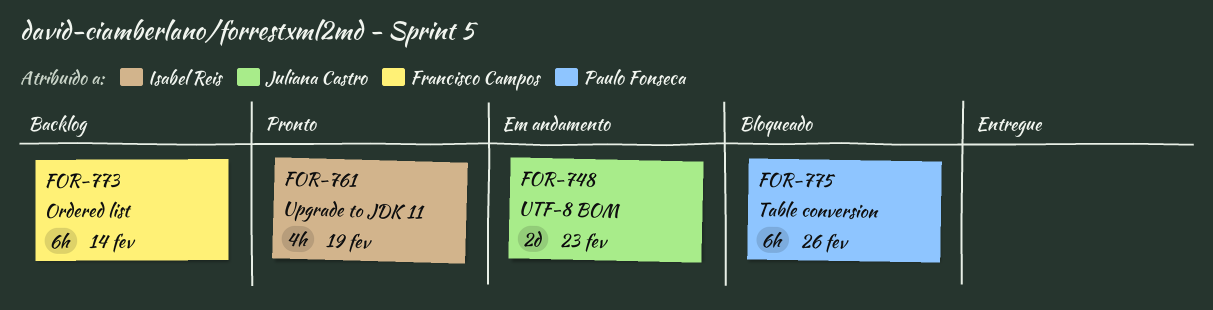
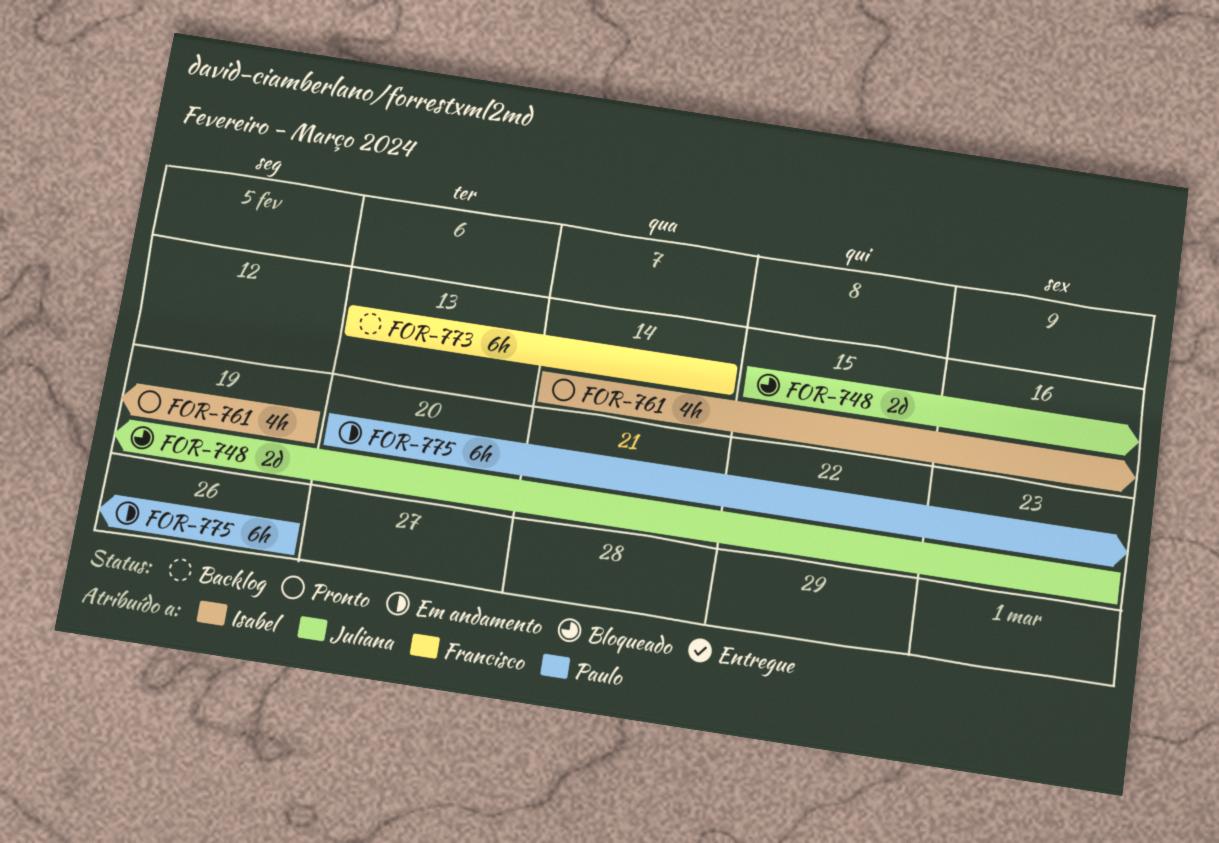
FOR-748, status: Em andamento -> Bloqueado
FOR-775, status: Bloqueado -> Em andamento

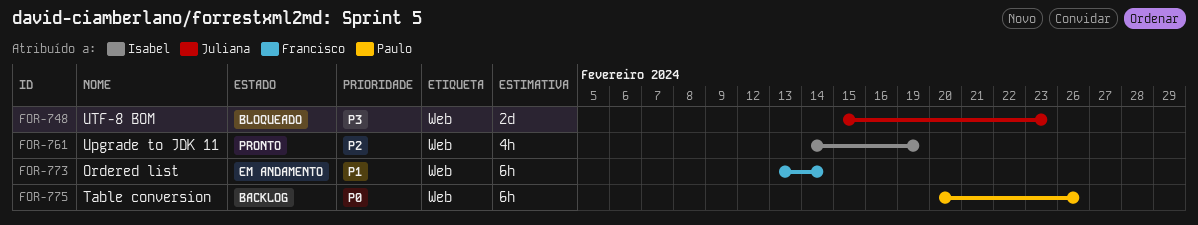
FOR-773, status: Backlog -> Em andamento
FOR-775, status: Em andamento -> Backlog

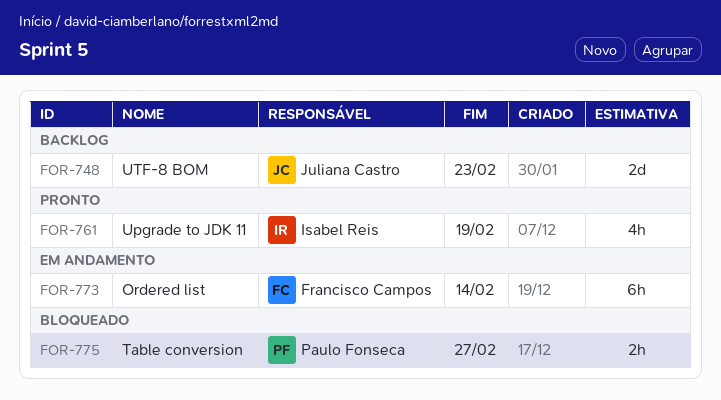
FOR-748, status: Bloqueado -> Backlog
FOR-775, status: Backlog -> Bloqueado
FOR-775, estimate: 6h -> 2h
FOR-775, due: Feb 26 -> Feb 27

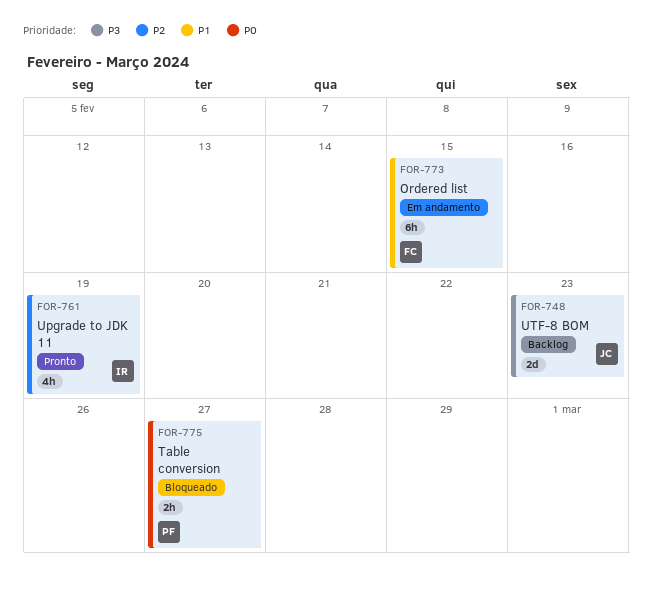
FOR-773, due: Feb 14 -> Feb 15

